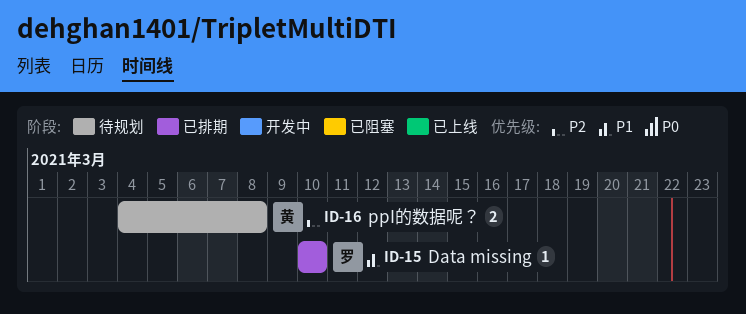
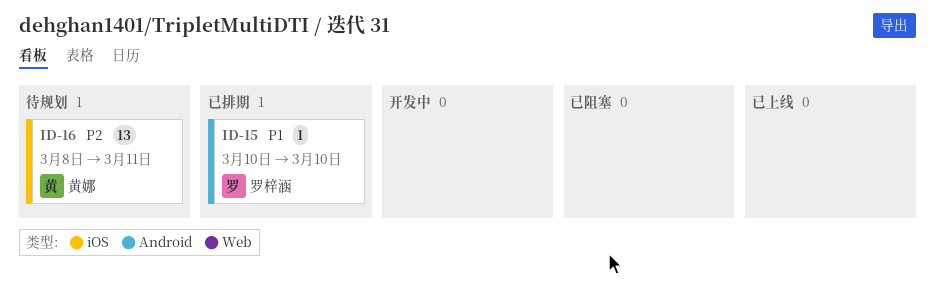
ID-16, estimate: 2 -> 13
ID-16, start: Mar 4 -> Mar 8
ID-16, due: Mar 8 -> Mar 11

